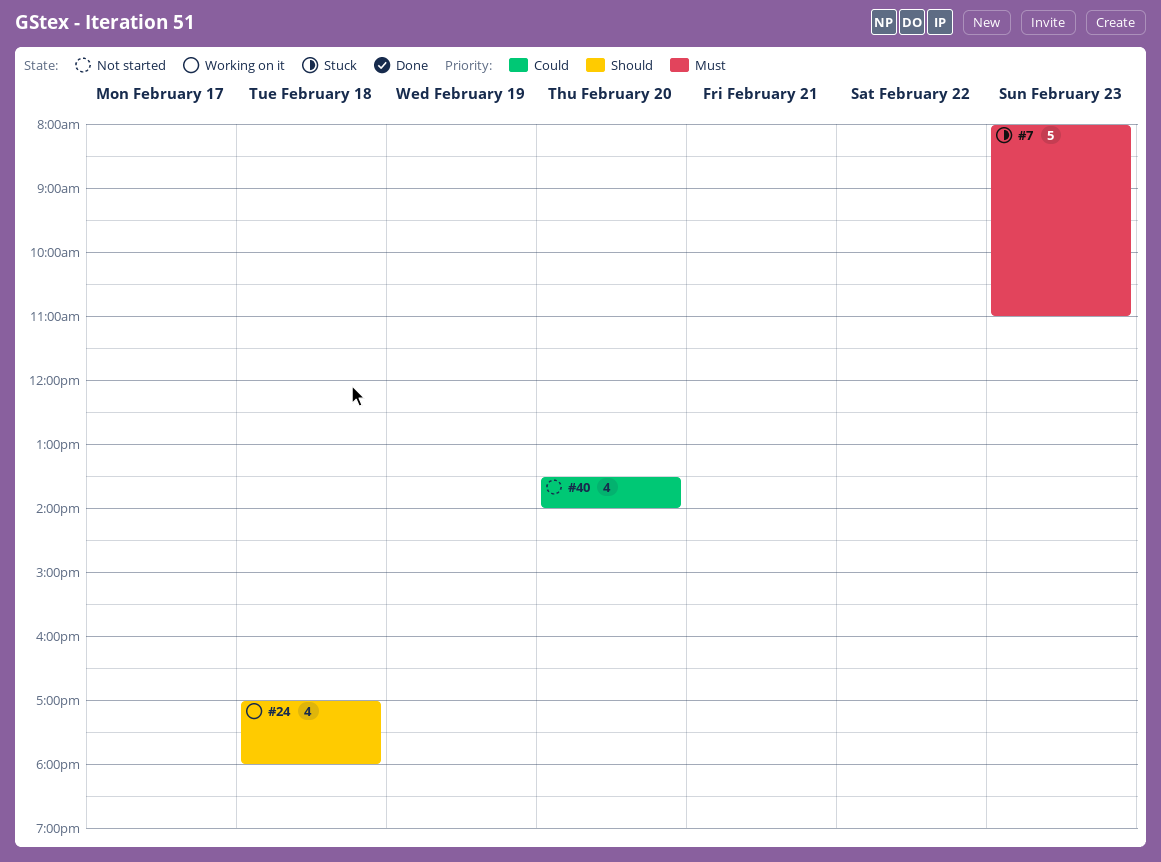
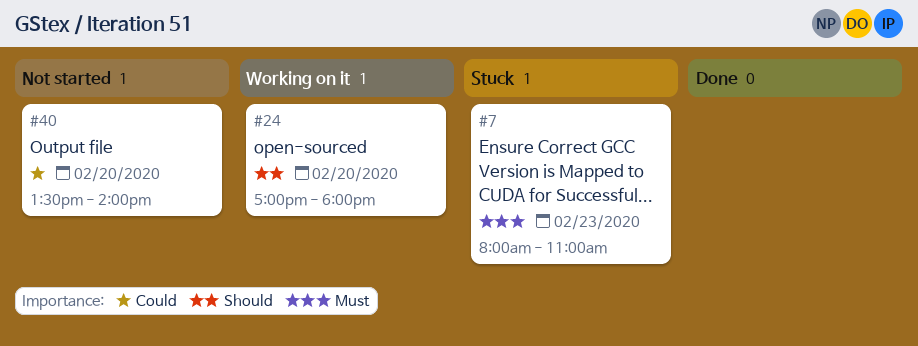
#24, day: Feb 18 -> Feb 20

